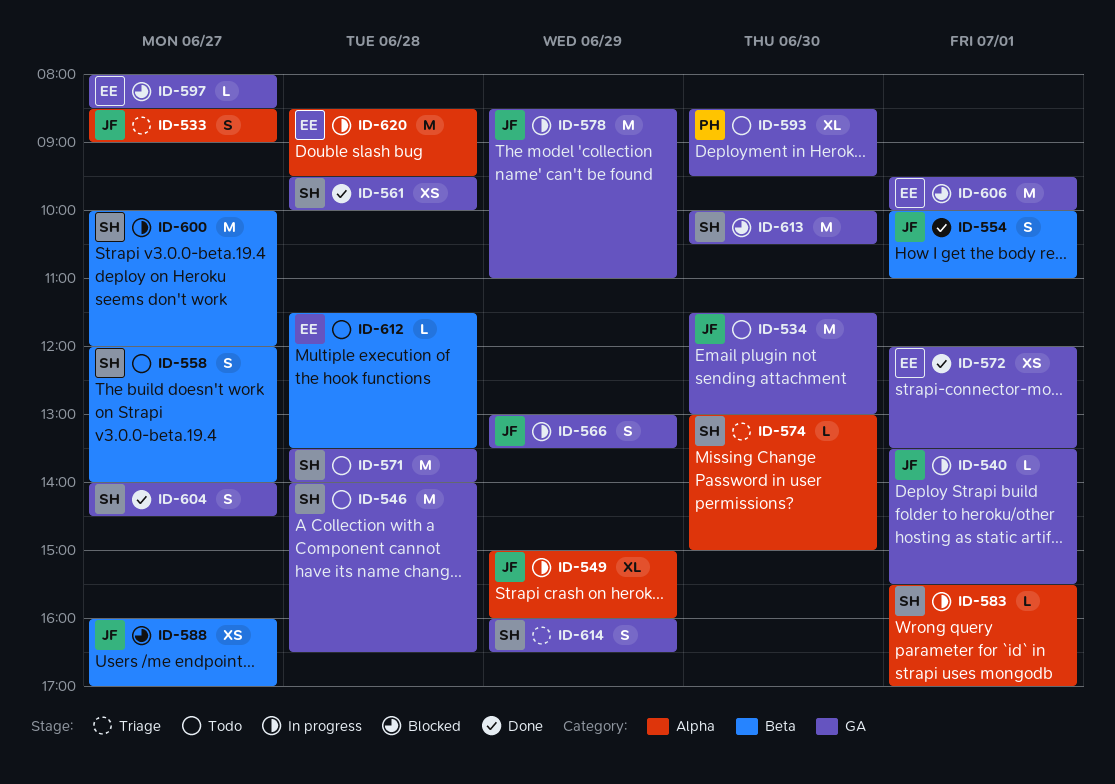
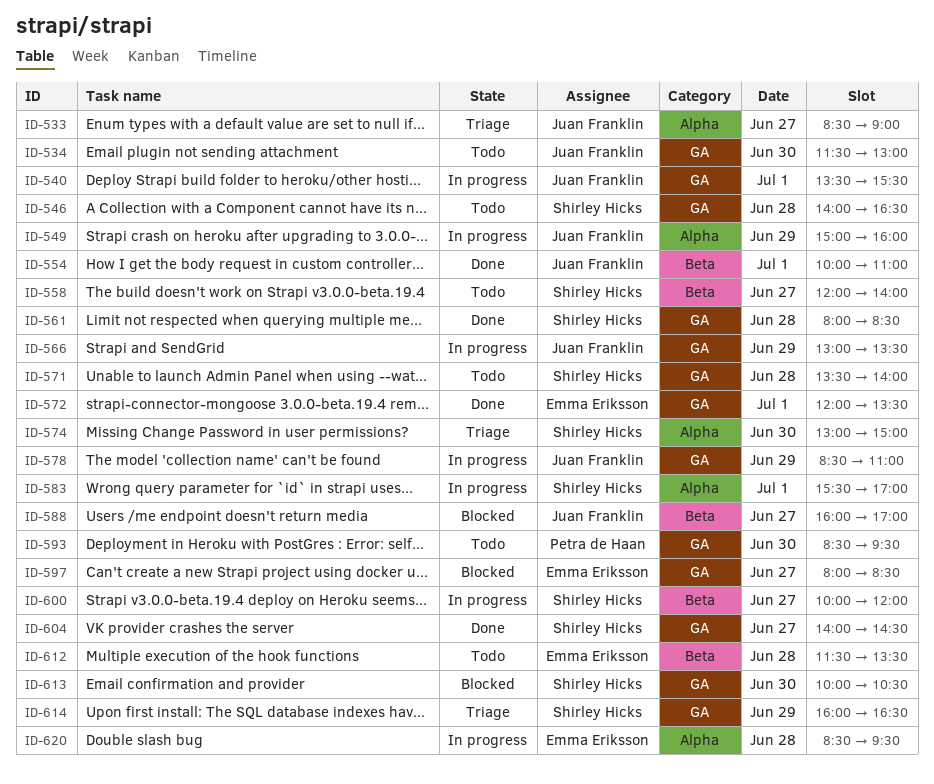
ID-561, begins: 09:30 -> 08:00
ID-561, ends: 10:00 -> 08:30
ID-606: present -> none

